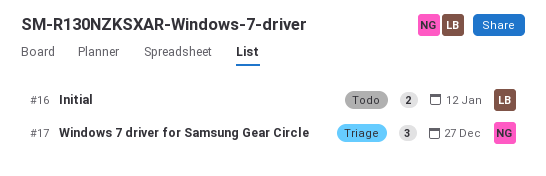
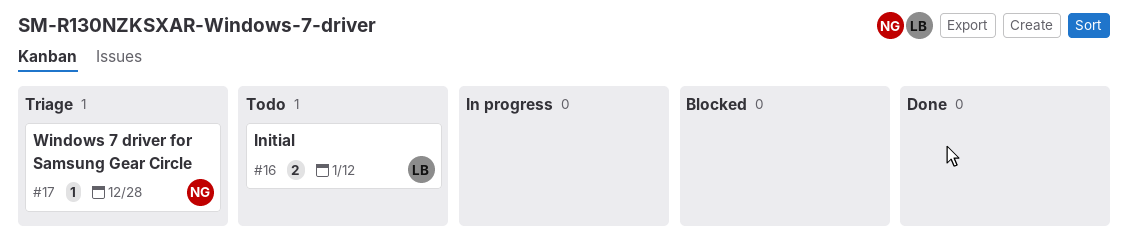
#17, estimate: 3 -> 1
#17, due: Dec 27 -> Dec 28

